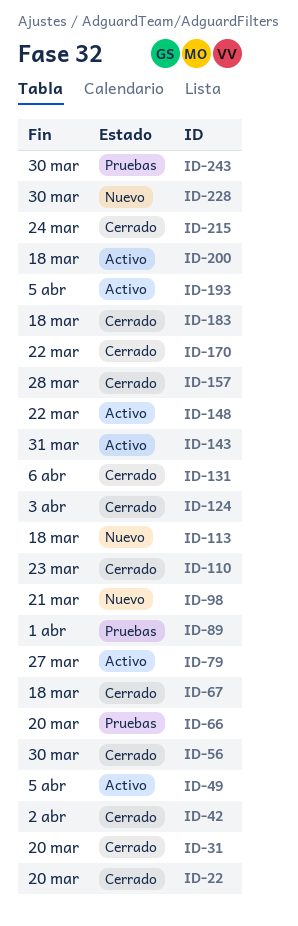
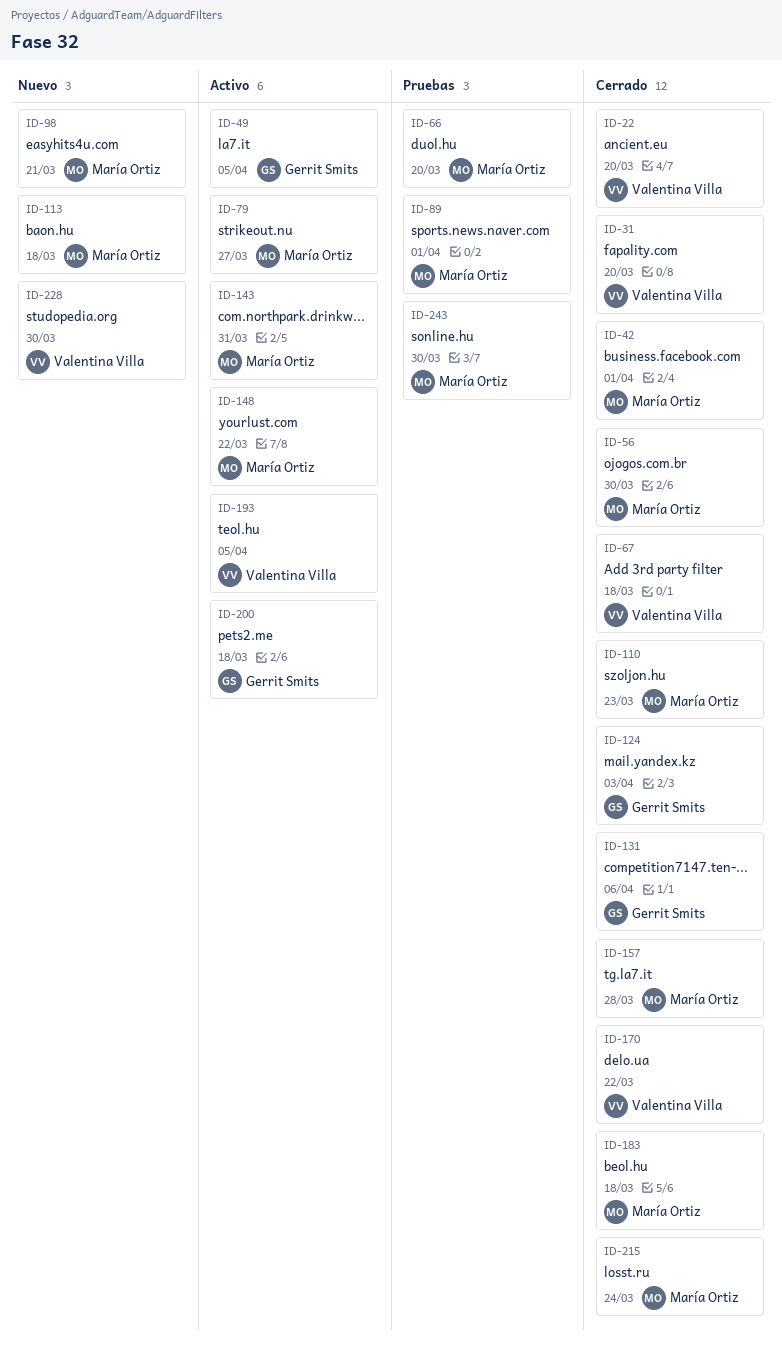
ID-42, due: Apr 2 -> Apr 1

